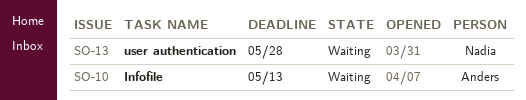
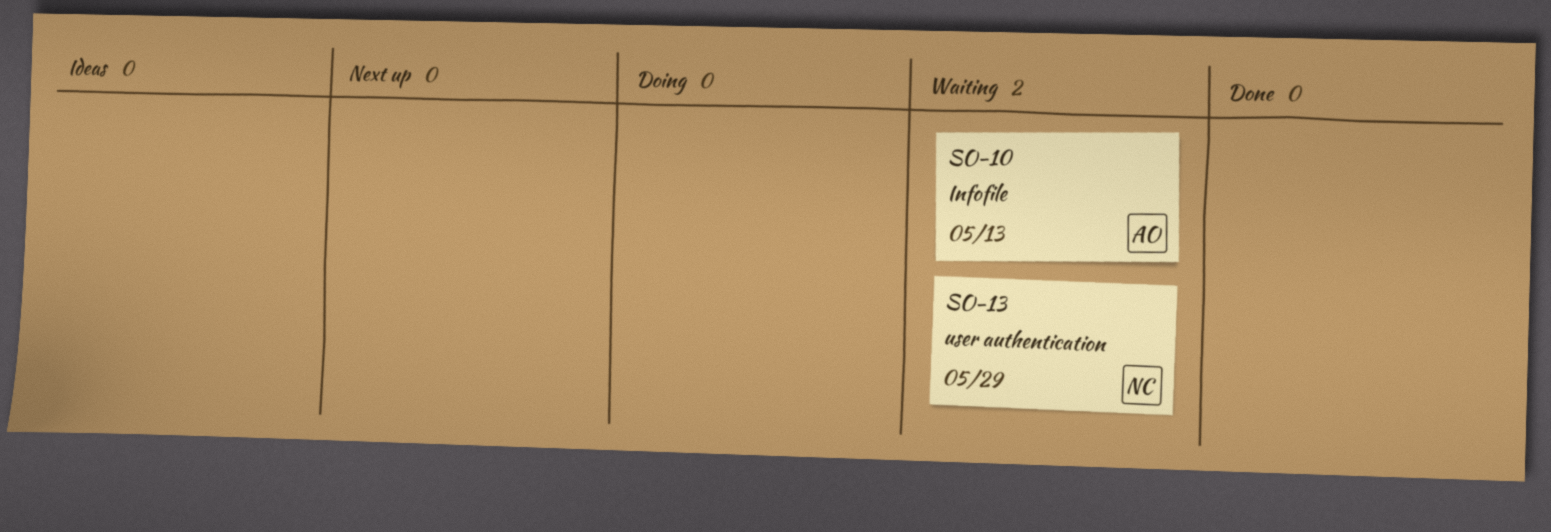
SO-13, due: May 28 -> May 29

